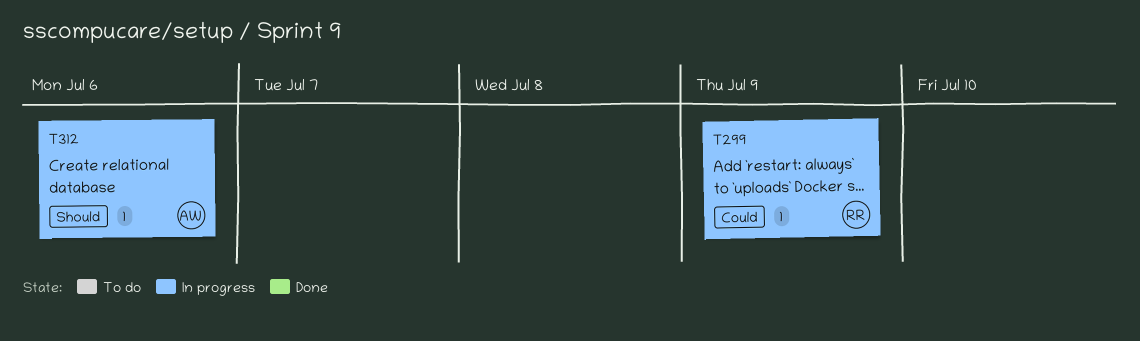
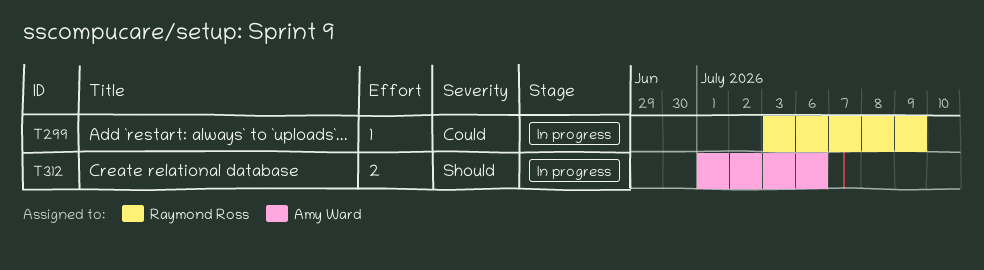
T312, estimate: 1 -> 2

